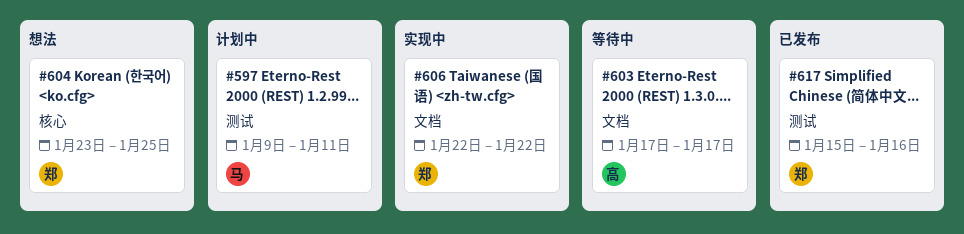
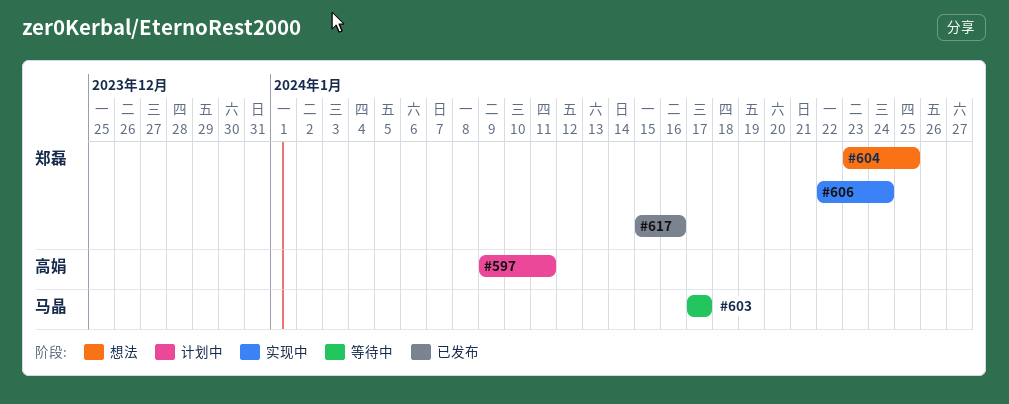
#597, owner: 马晶 -> 高娟
#603, owner: 高娟 -> 马晶
#606, due: Jan 22 -> Jan 24

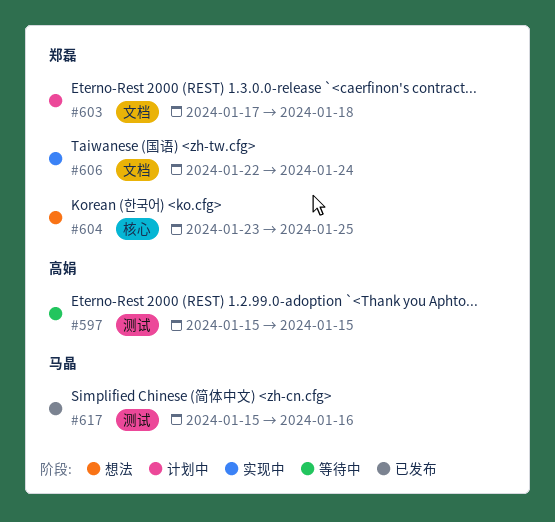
#597, status: 计划中 -> 等待中
#597, start: Jan 9 -> Jan 15
#597, due: Jan 11 -> Jan 15
#603, status: 等待中 -> 计划中
#603, owner: 马晶 -> 郑磊
#603, due: Jan 17 -> Jan 18
#617, owner: 郑磊 -> 马晶

